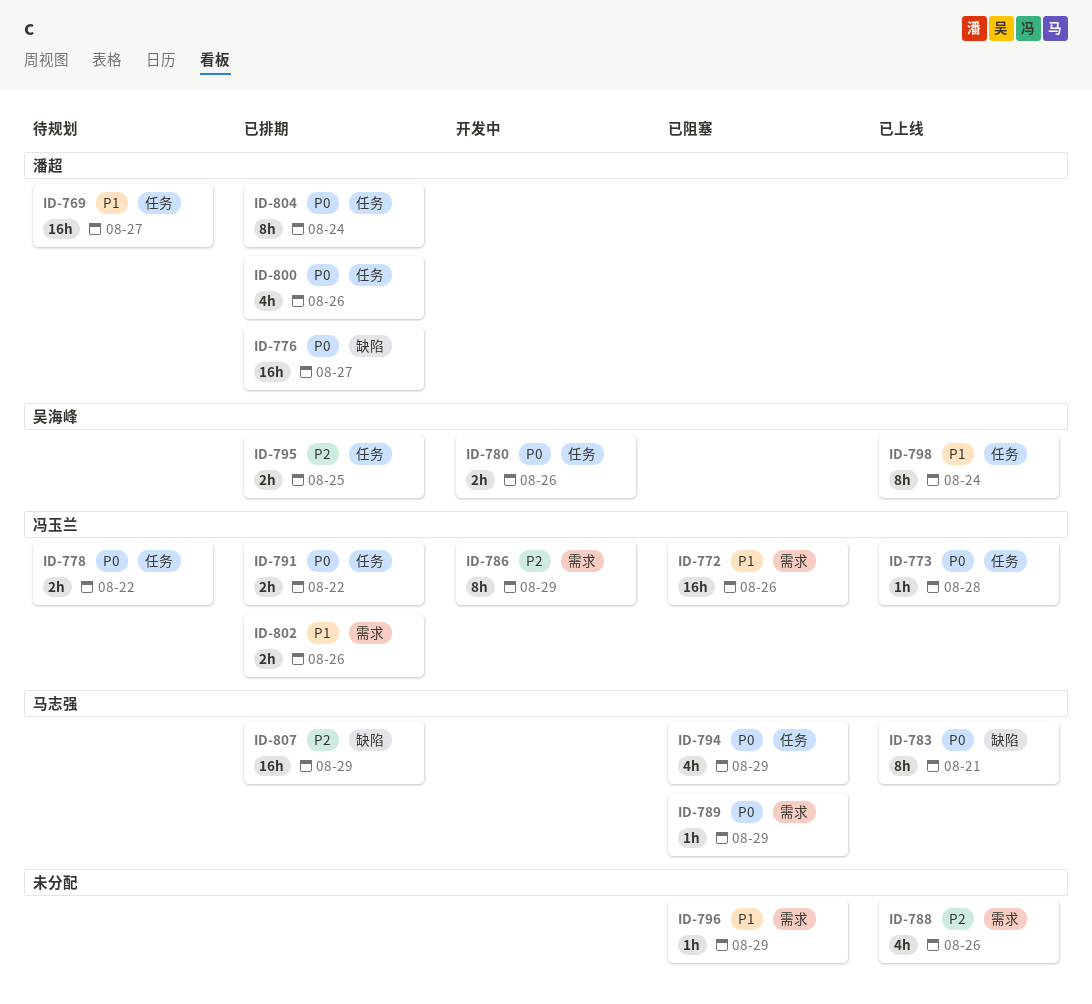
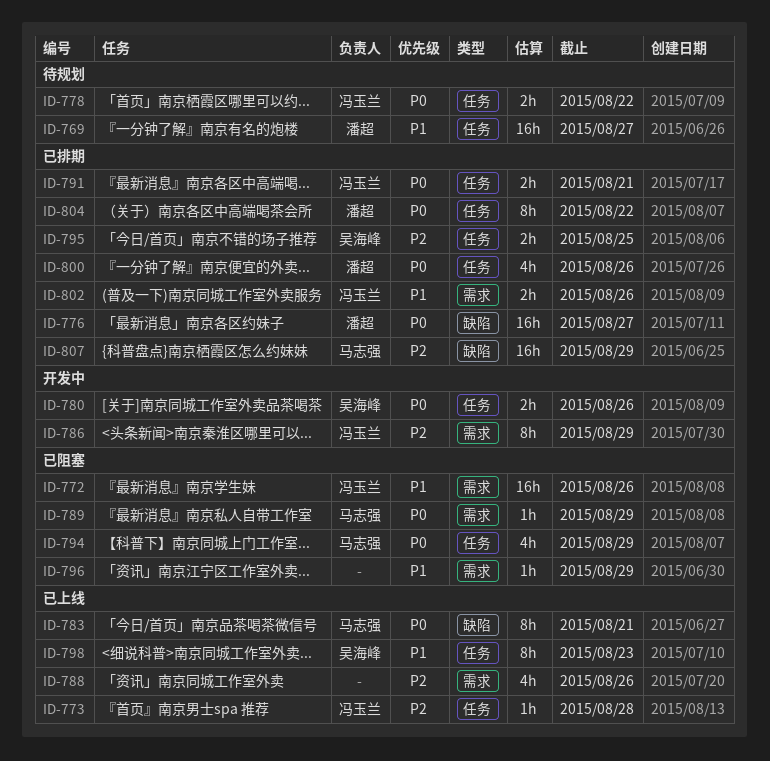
ID-773, priority: P0 -> P2
ID-791, due: Aug 22 -> Aug 21
ID-798, due: Aug 24 -> Aug 23
ID-804, due: Aug 24 -> Aug 22

